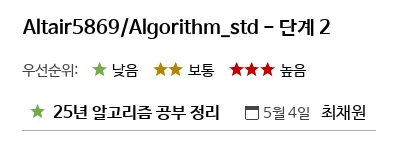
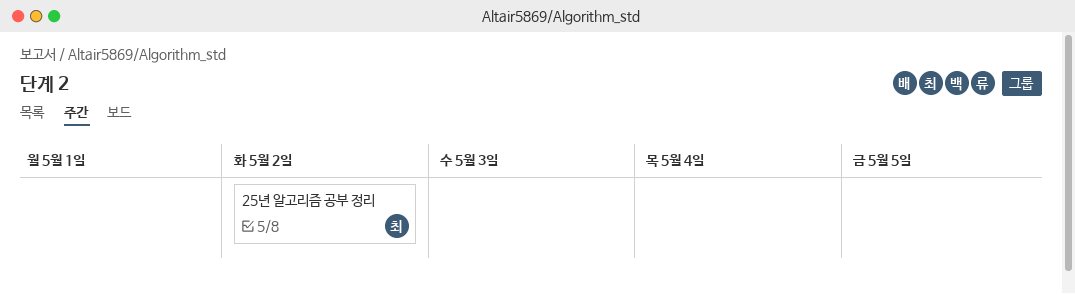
25년 알고리즘 공부 정리, due: May 4 -> May 2

